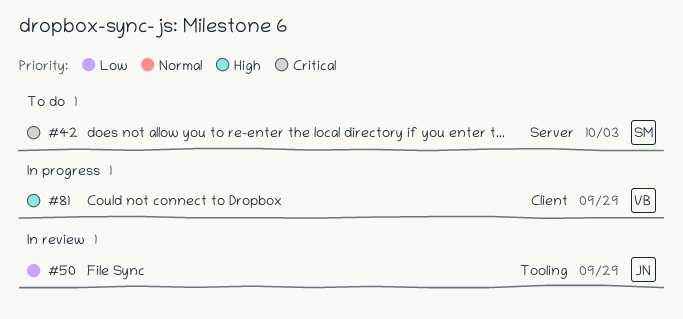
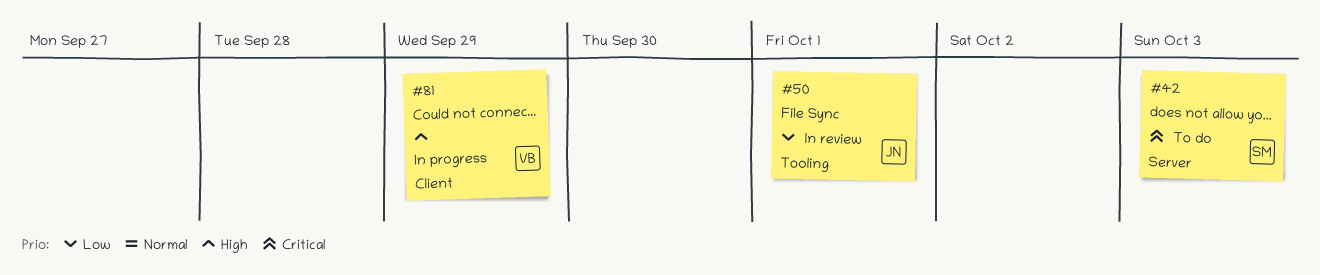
#50, due: Sep 29 -> Oct 1

